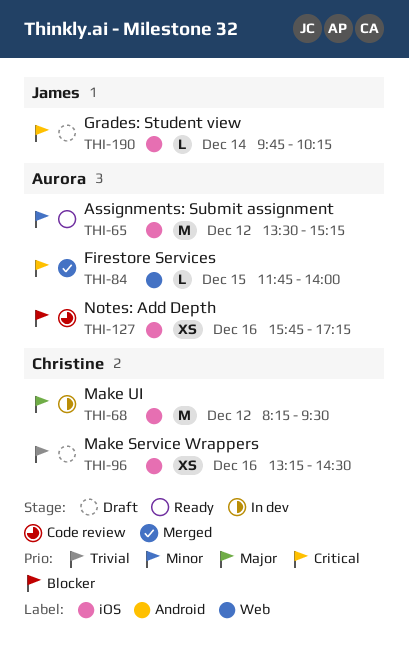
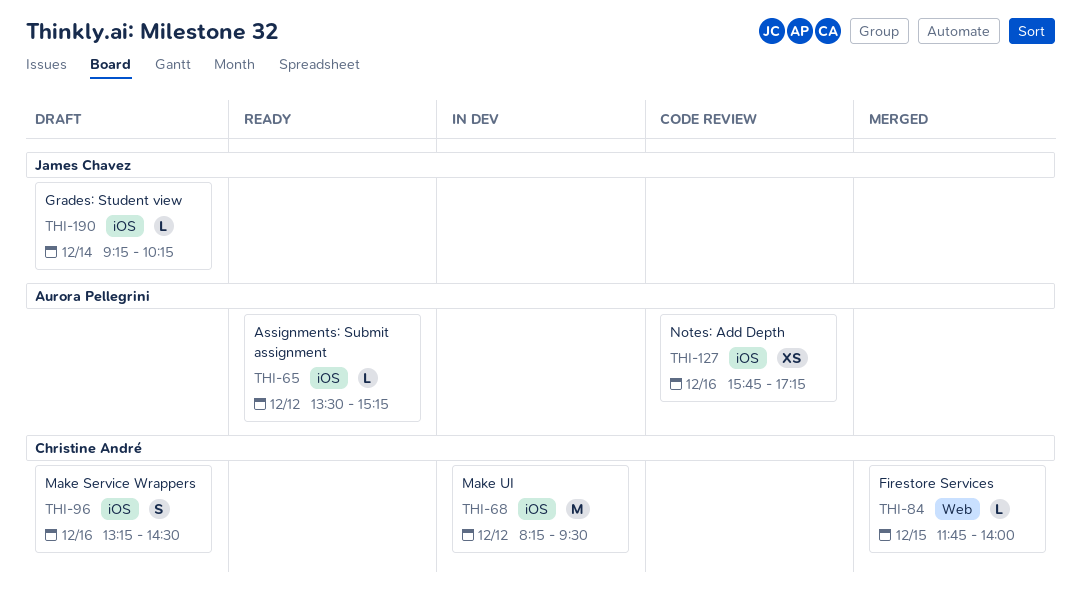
THI-65, estimate: M -> L
THI-84, owner: Aurora Pellegrini -> Christine André
THI-96, estimate: XS -> S
THI-190, begins: 09:45 -> 09:15

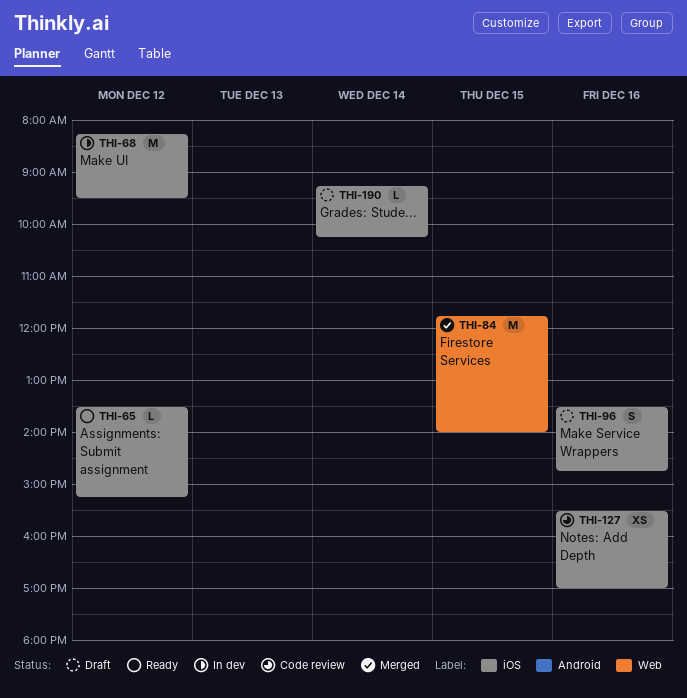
THI-84, estimate: L -> M
THI-96, begins: 13:15 -> 13:30
THI-96, ends: 14:30 -> 14:45
THI-127, begins: 15:45 -> 15:30
THI-127, ends: 17:15 -> 17:00

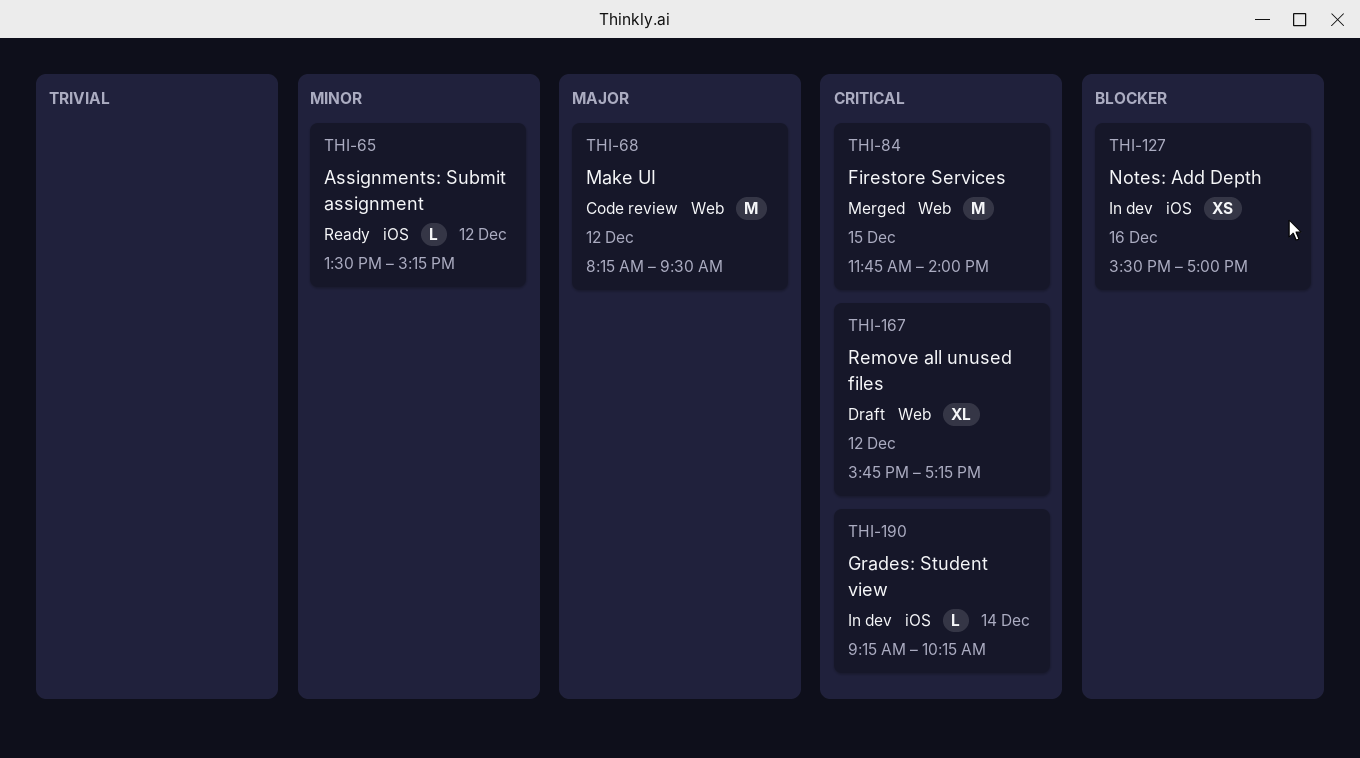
THI-68, status: In dev -> Code review
THI-68, label: iOS -> Web
THI-96: present -> none
THI-127, status: Code review -> In dev
THI-167: none -> present
THI-190, status: Draft -> In dev

